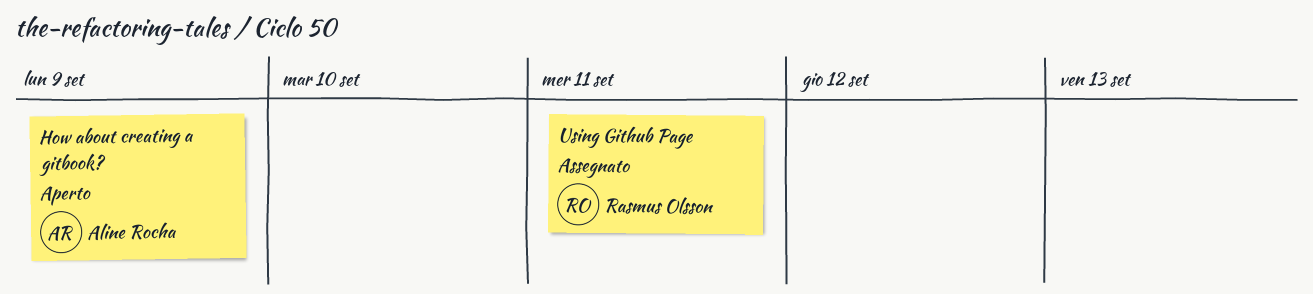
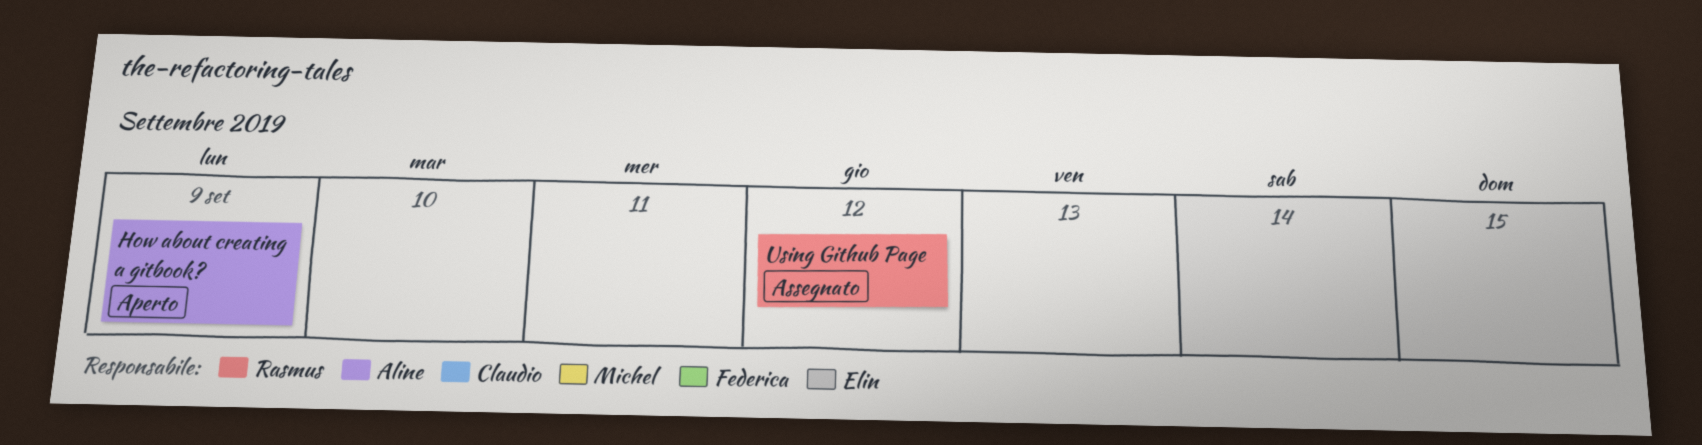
Using Github Page, due: Sep 11 -> Sep 12

